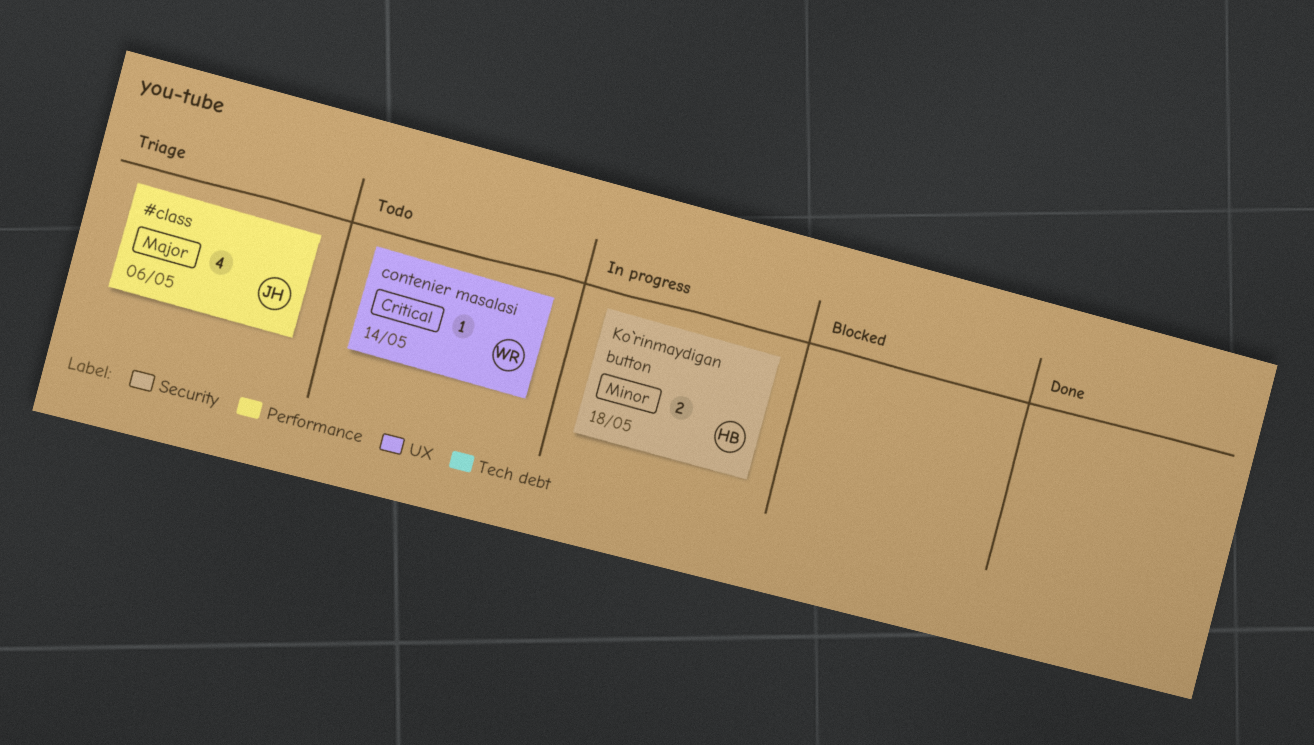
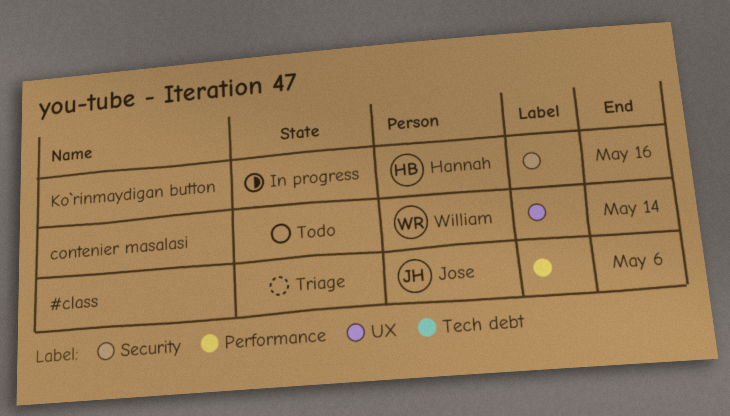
Ko`rinmaydigan button, due: May 18 -> May 16

